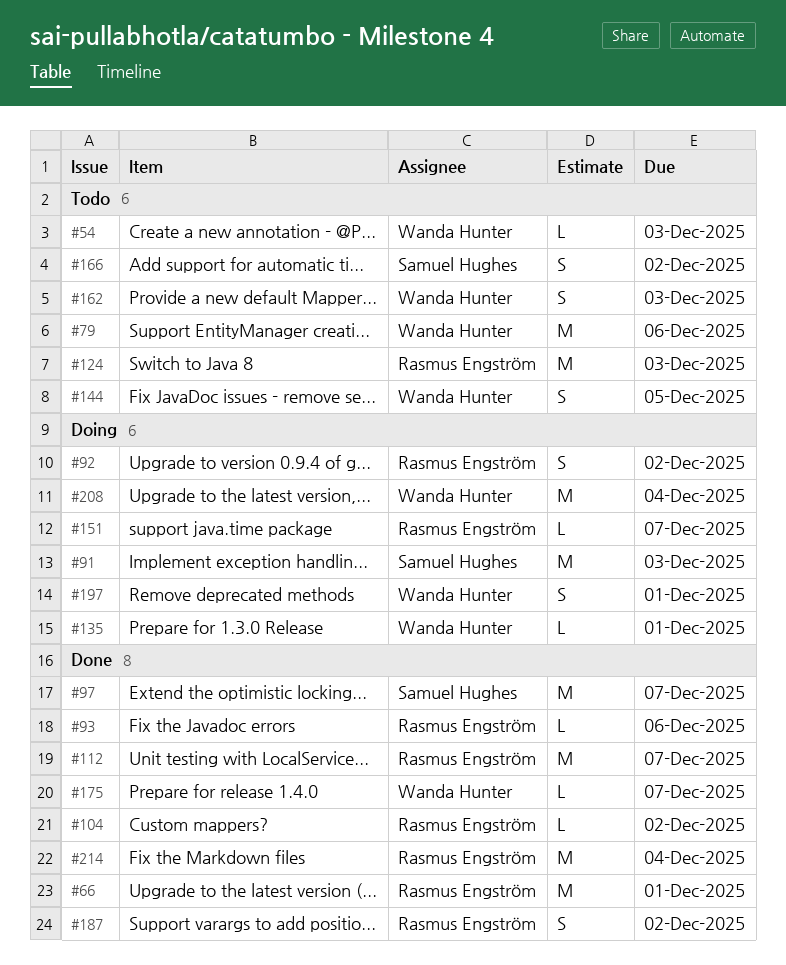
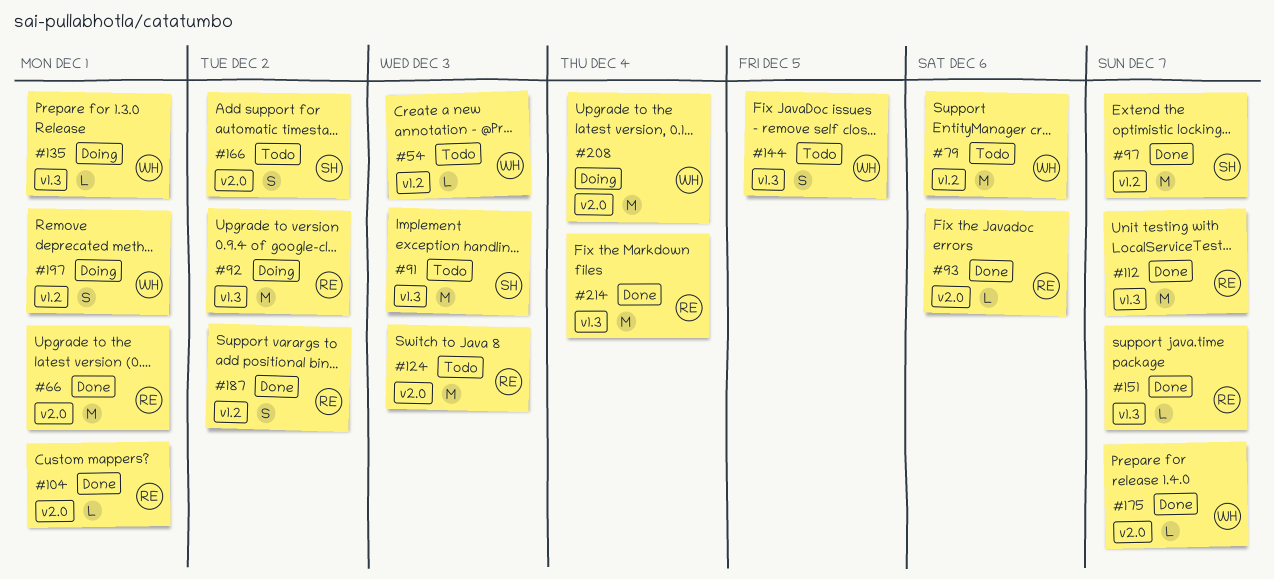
#91, status: Doing -> Todo
#92, estimate: S -> M
#104, due: Dec 2 -> Dec 1
#151, status: Doing -> Done
#162: present -> none

